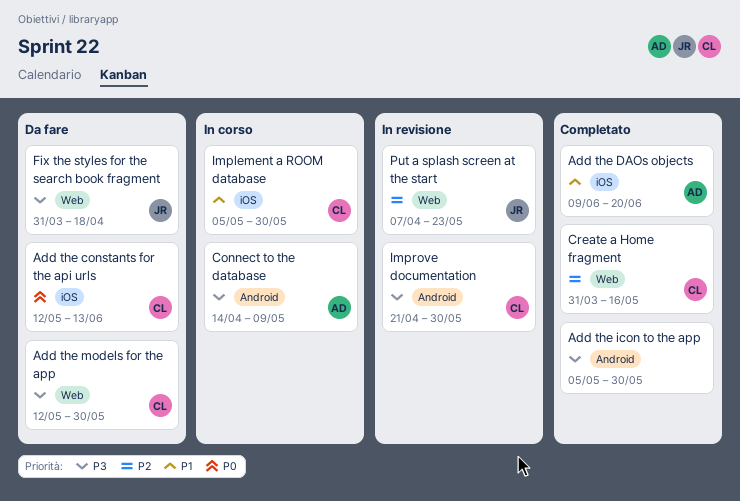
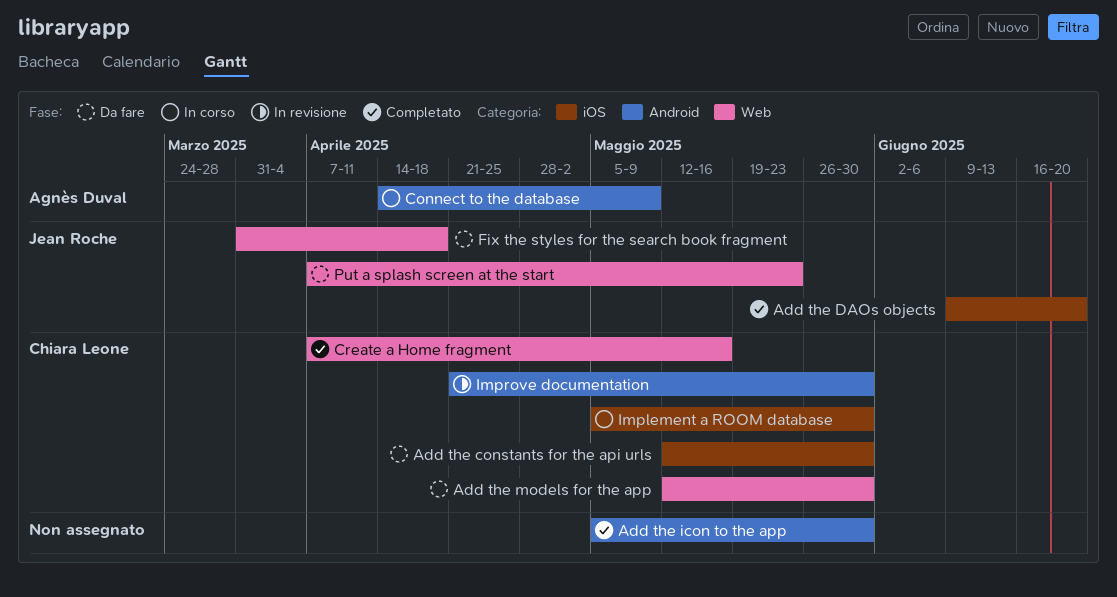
Add the constants for the api urls, due: Jun 13 -> May 30
Add the DAOs objects, owner: Agnès Duval -> Jean Roche
Create a Home fragment, start: Mar 31 -> Apr 7
Put a splash screen at the start, status: In revisione -> Da fare

